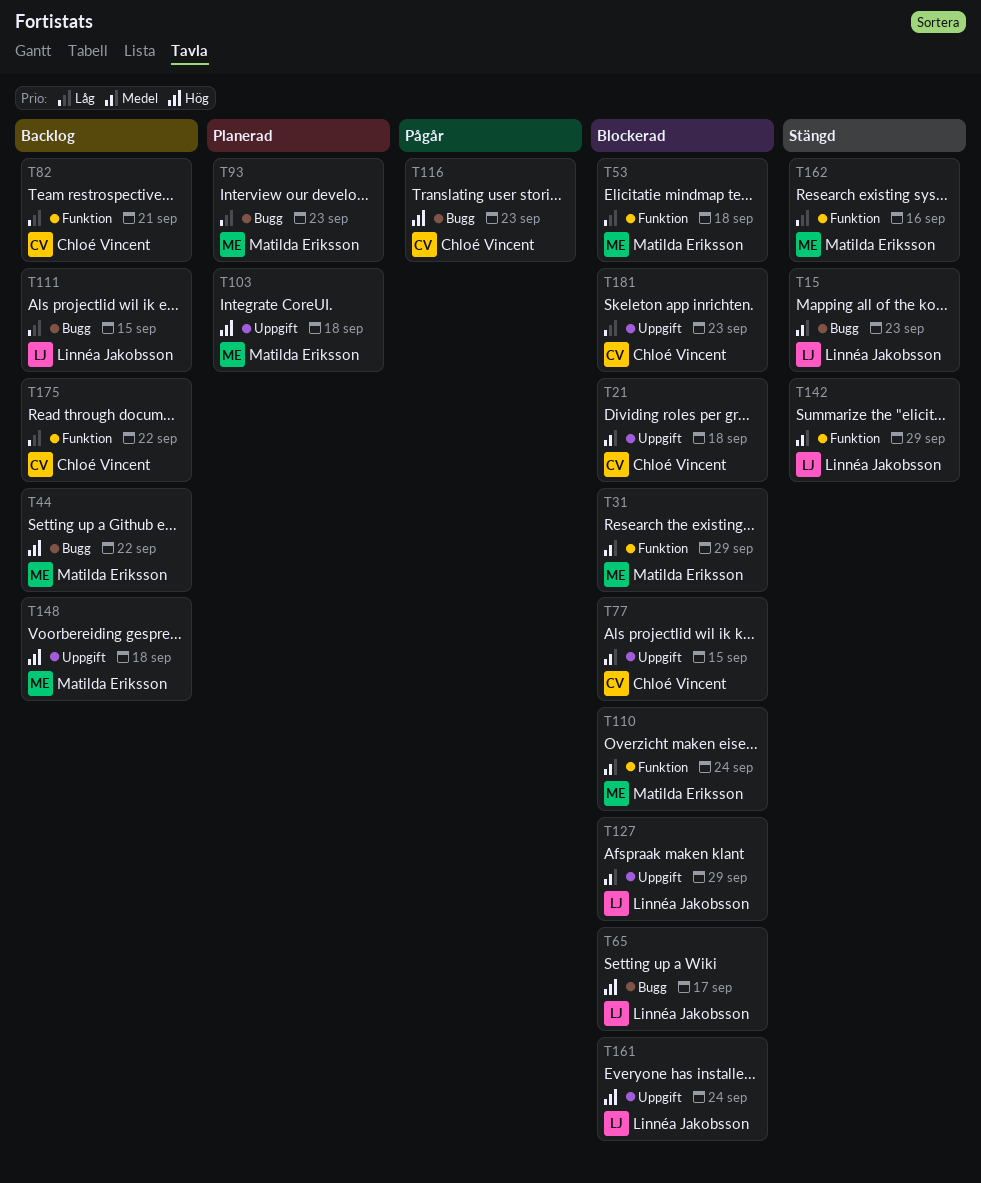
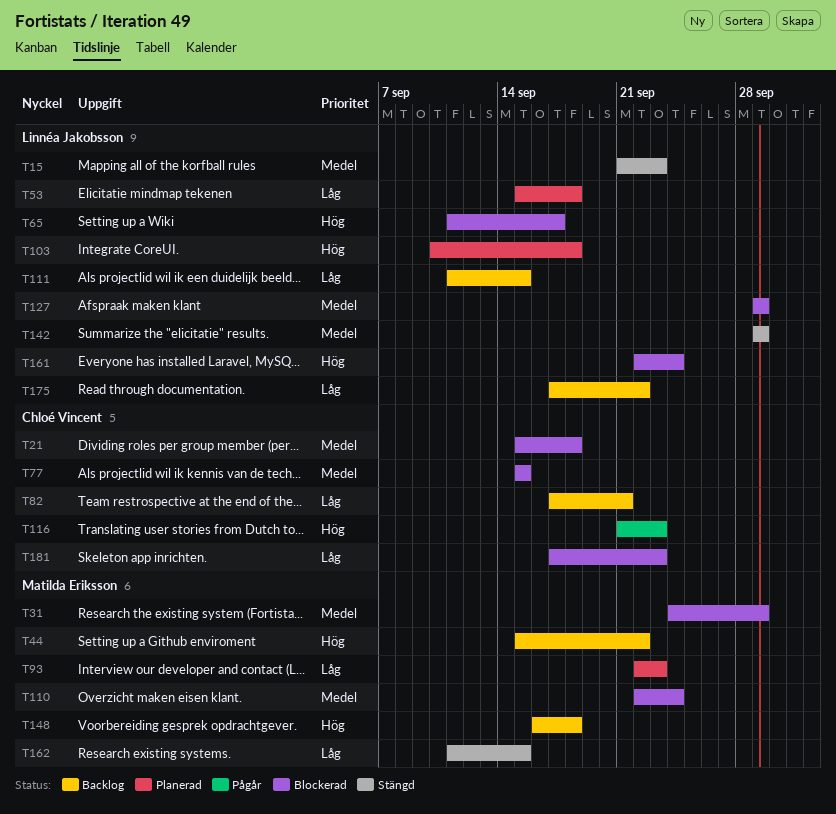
T53, status: Blockerad -> Planerad
T53, owner: Matilda Eriksson -> Linnéa Jakobsson
T103, owner: Matilda Eriksson -> Linnéa Jakobsson
T162, due: Sep 16 -> Sep 15
T175, owner: Chloé Vincent -> Linnéa Jakobsson

